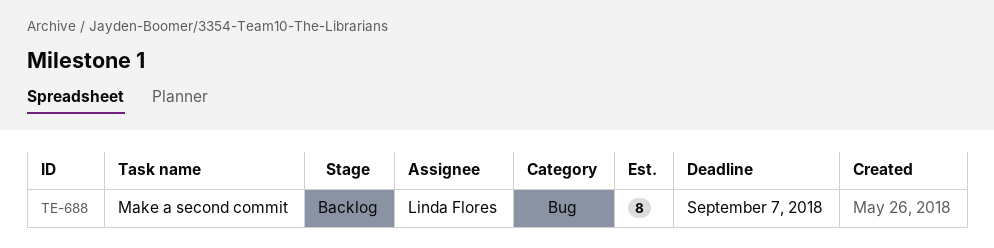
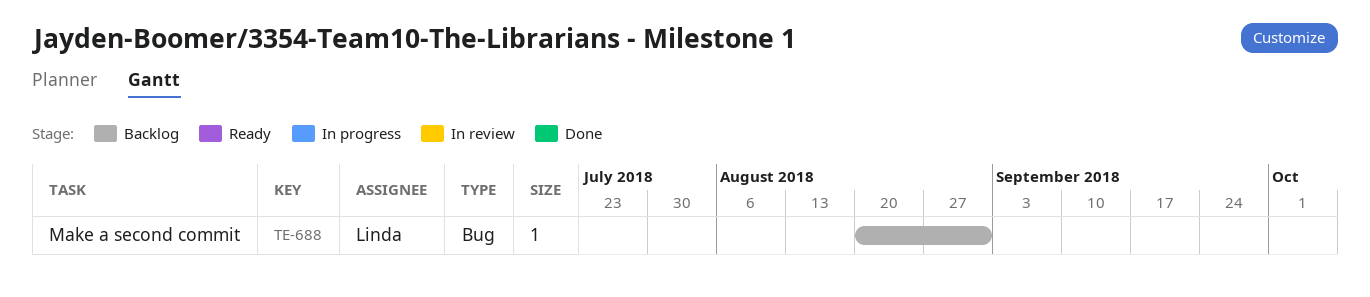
TE-688, estimate: 8 -> 1
TE-688, due: Sep 7 -> Aug 31

